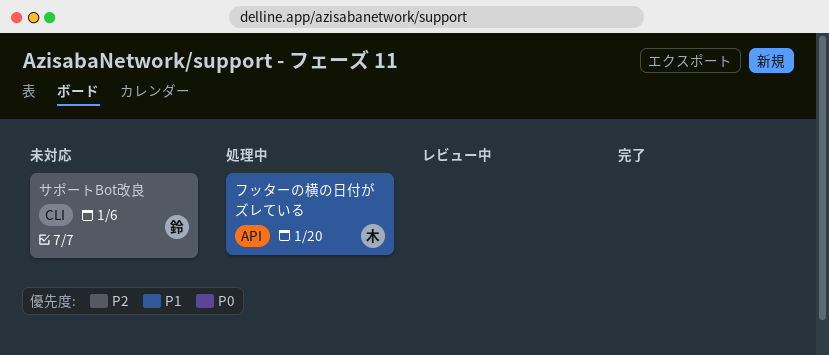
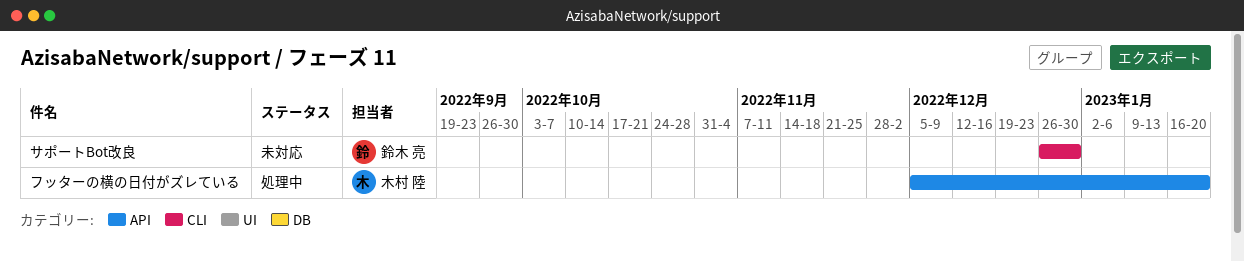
サポートBot改良, due: Jan 6 -> Dec 30

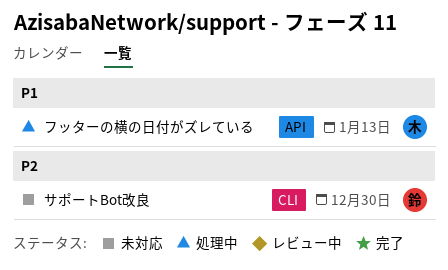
フッターの横の日付がズレている, due: Jan 20 -> Jan 13

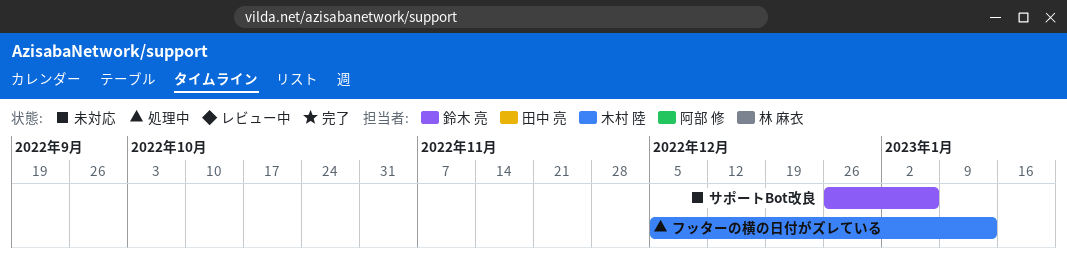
サポートBot改良, due: Dec 30 -> Jan 6

